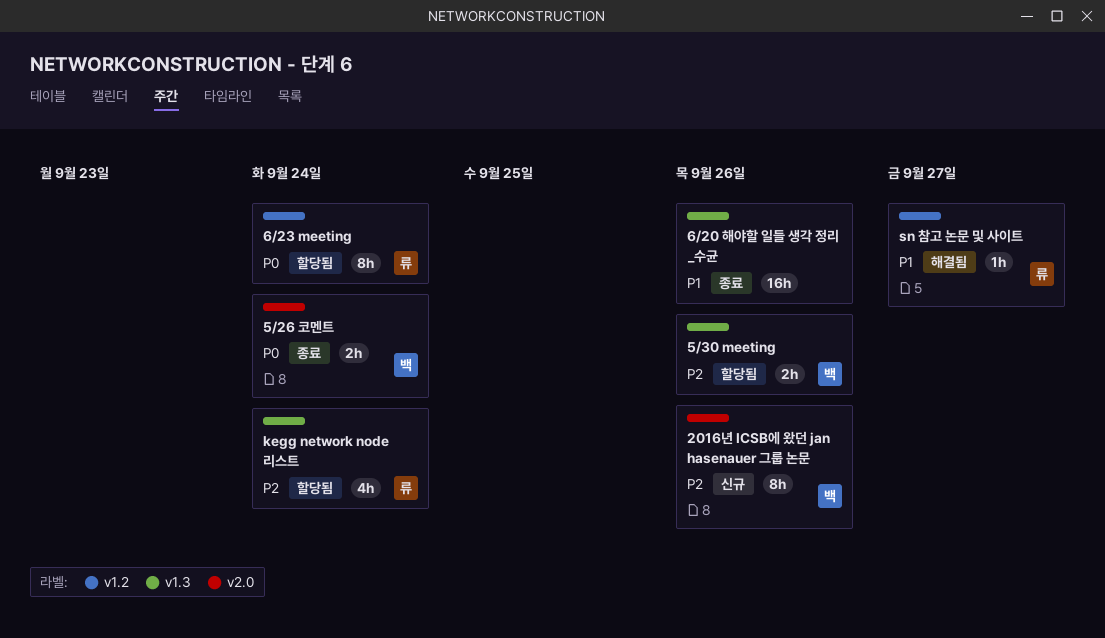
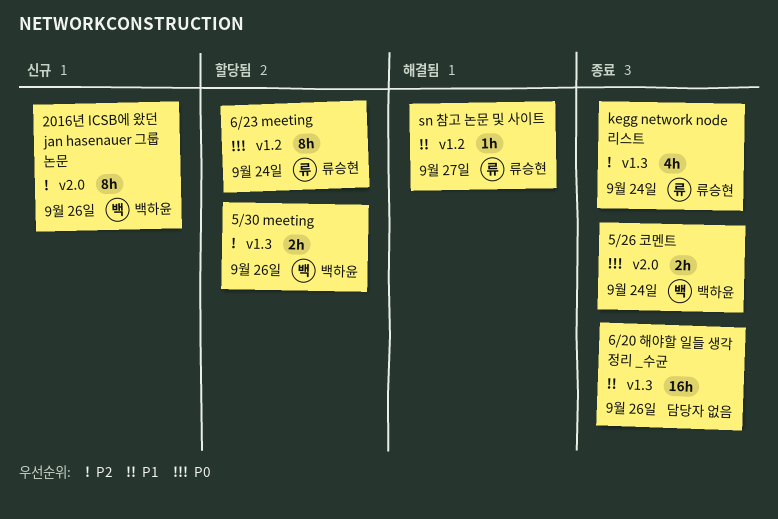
kegg network node 리스트, status: 할당됨 -> 종료

